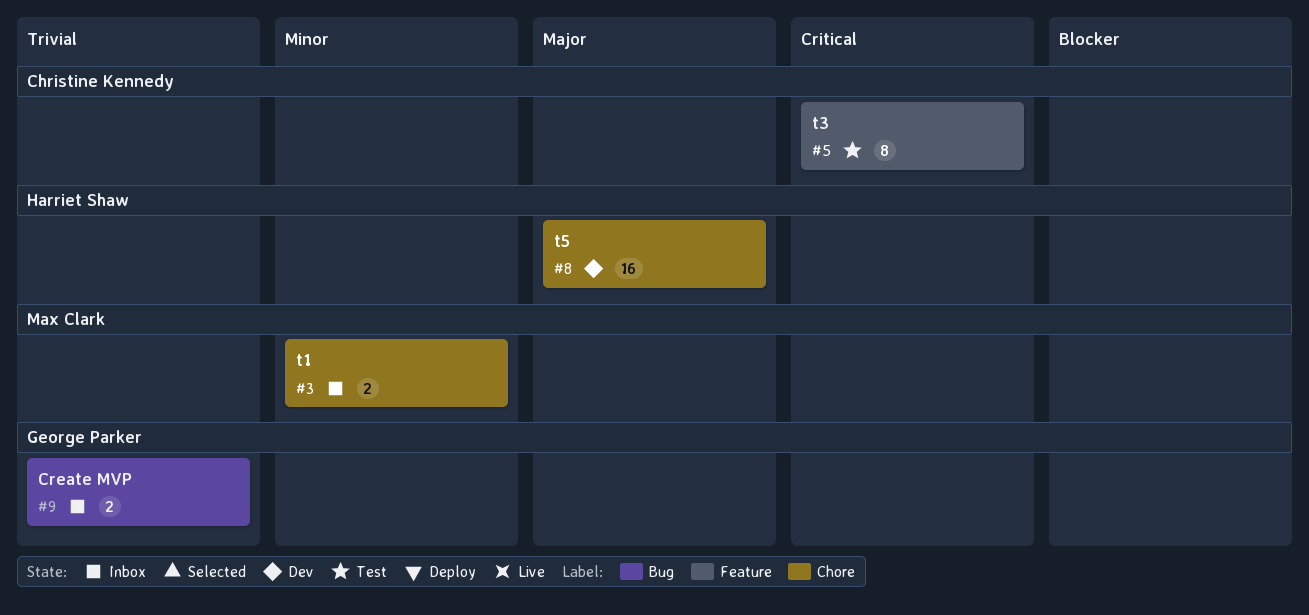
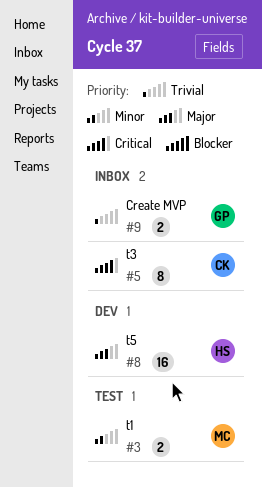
#3, status: Inbox -> Test
#5, status: Test -> Inbox

